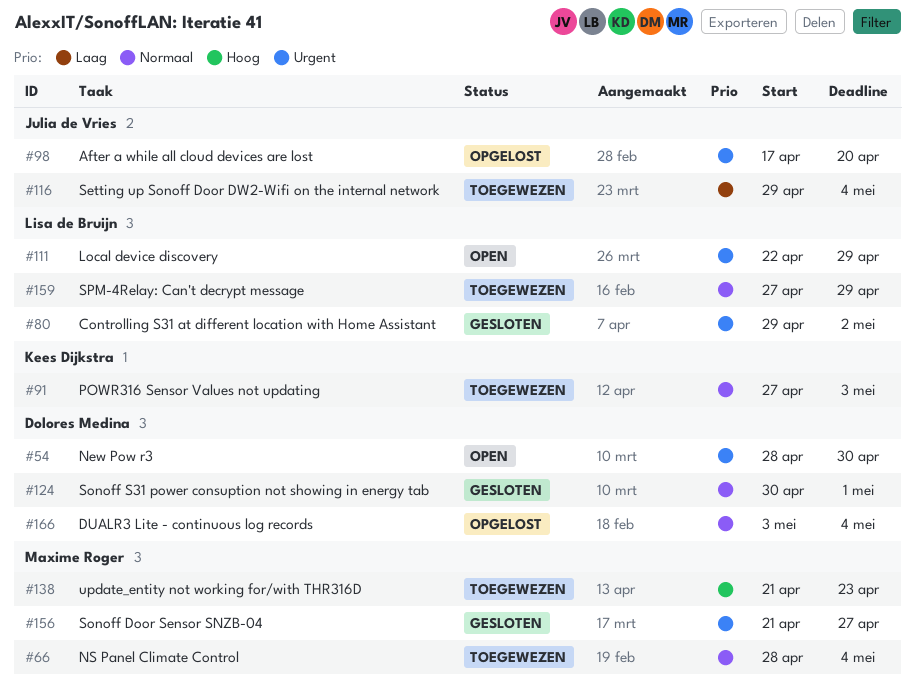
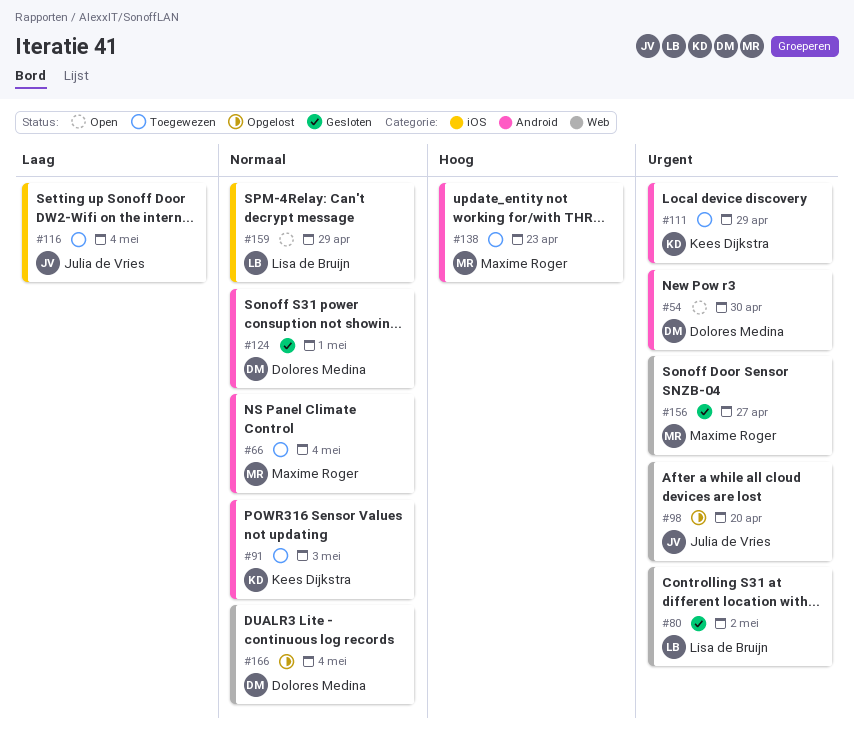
#111, status: Open -> Toegewezen
#111, owner: Lisa de Bruijn -> Kees Dijkstra
#159, status: Toegewezen -> Open

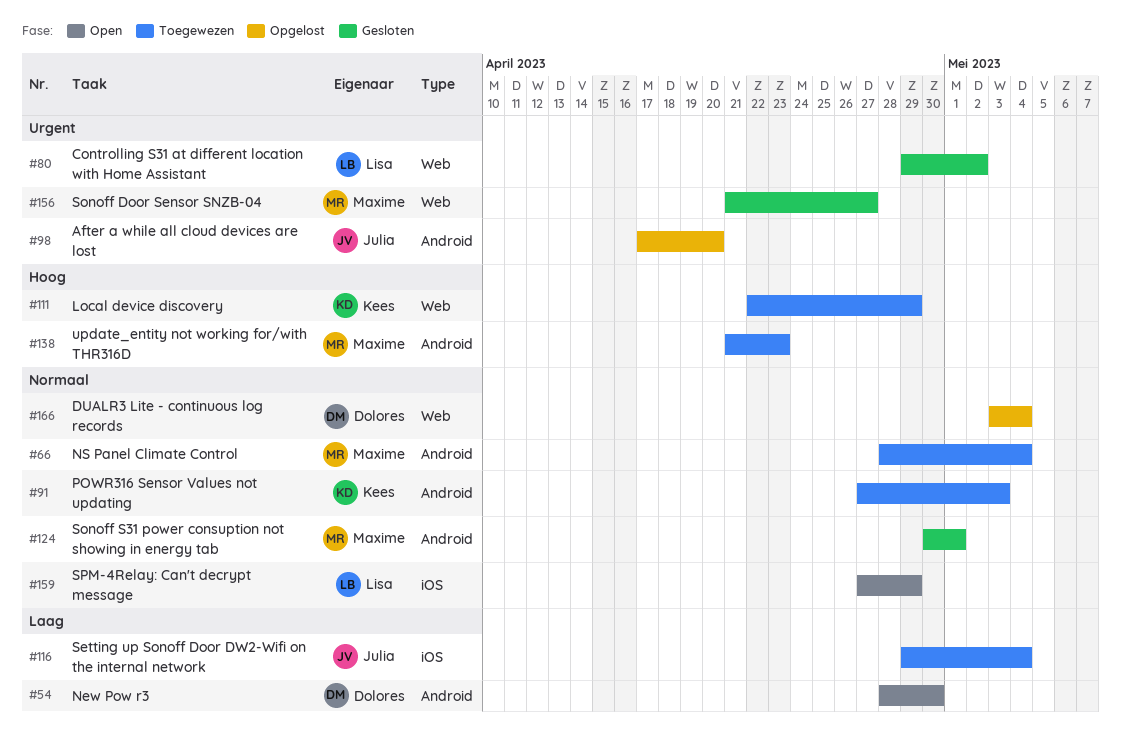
#54, priority: Urgent -> Laag
#98, label: Web -> Android
#111, priority: Urgent -> Hoog
#111, label: Android -> Web
#124, owner: Dolores Medina -> Maxime Roger

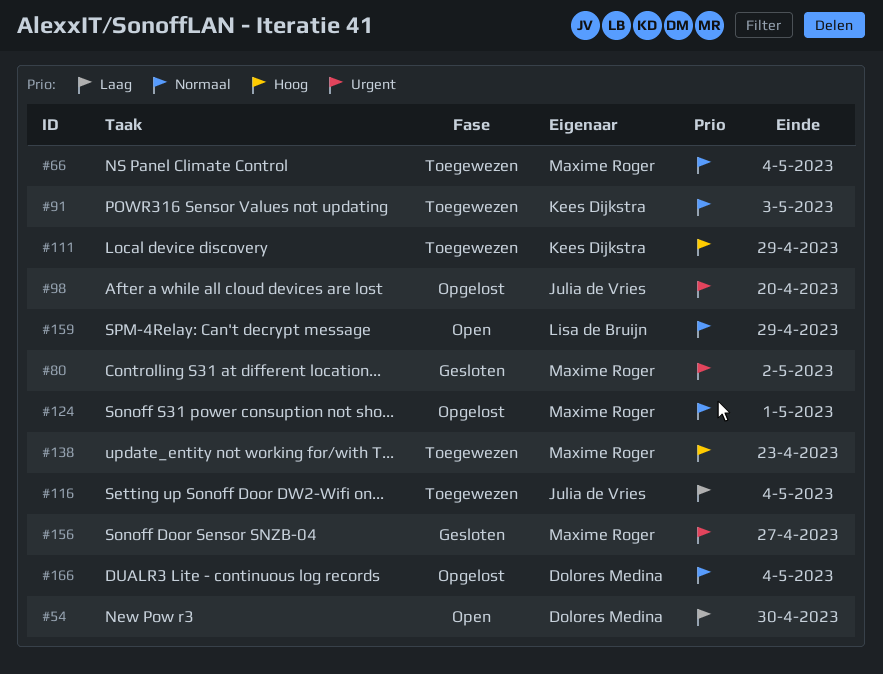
#80, owner: Lisa de Bruijn -> Maxime Roger
#124, status: Gesloten -> Opgelost

